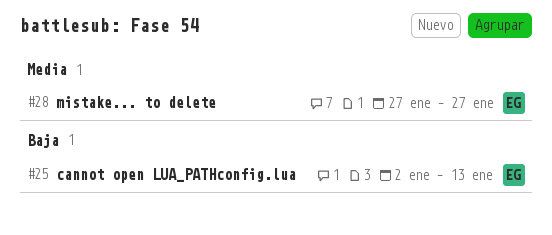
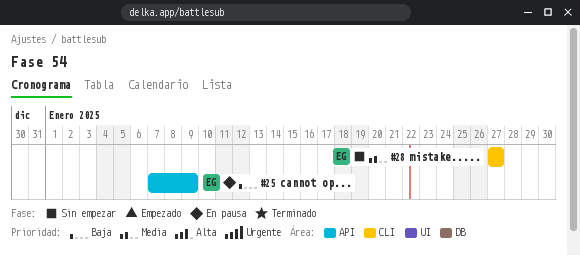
#25, start: Jan 2 -> Jan 7
#25, due: Jan 13 -> Jan 9

